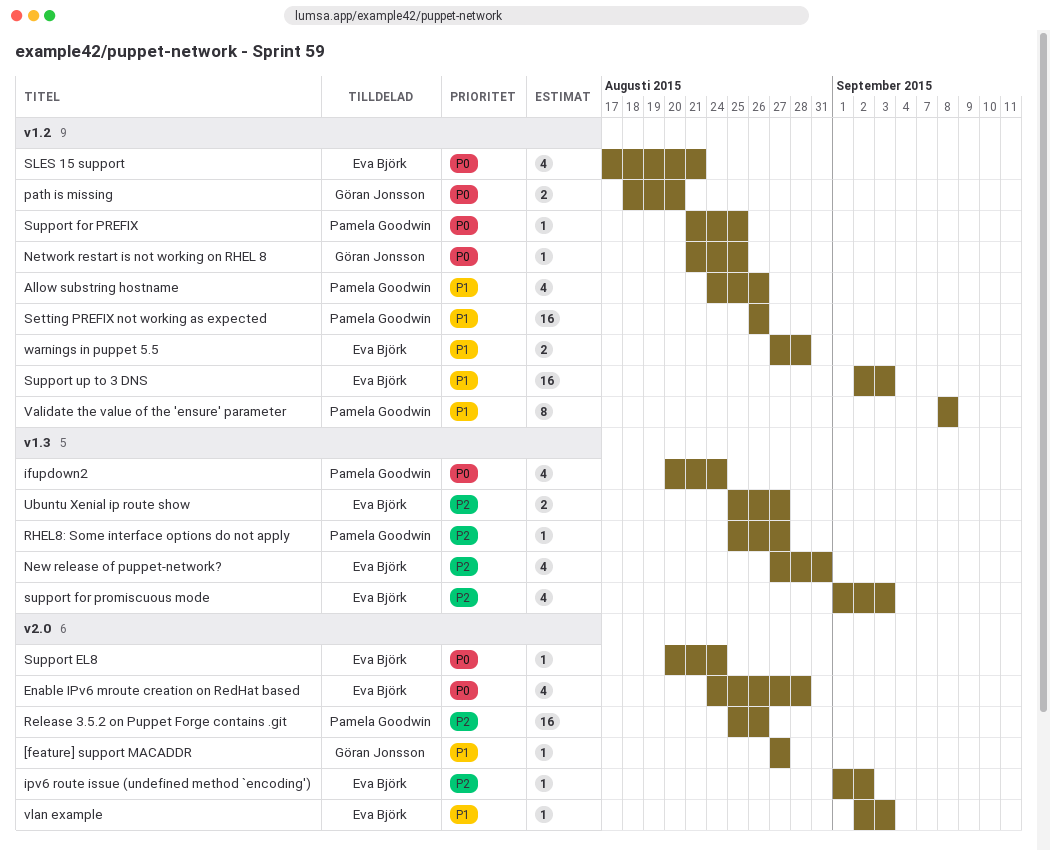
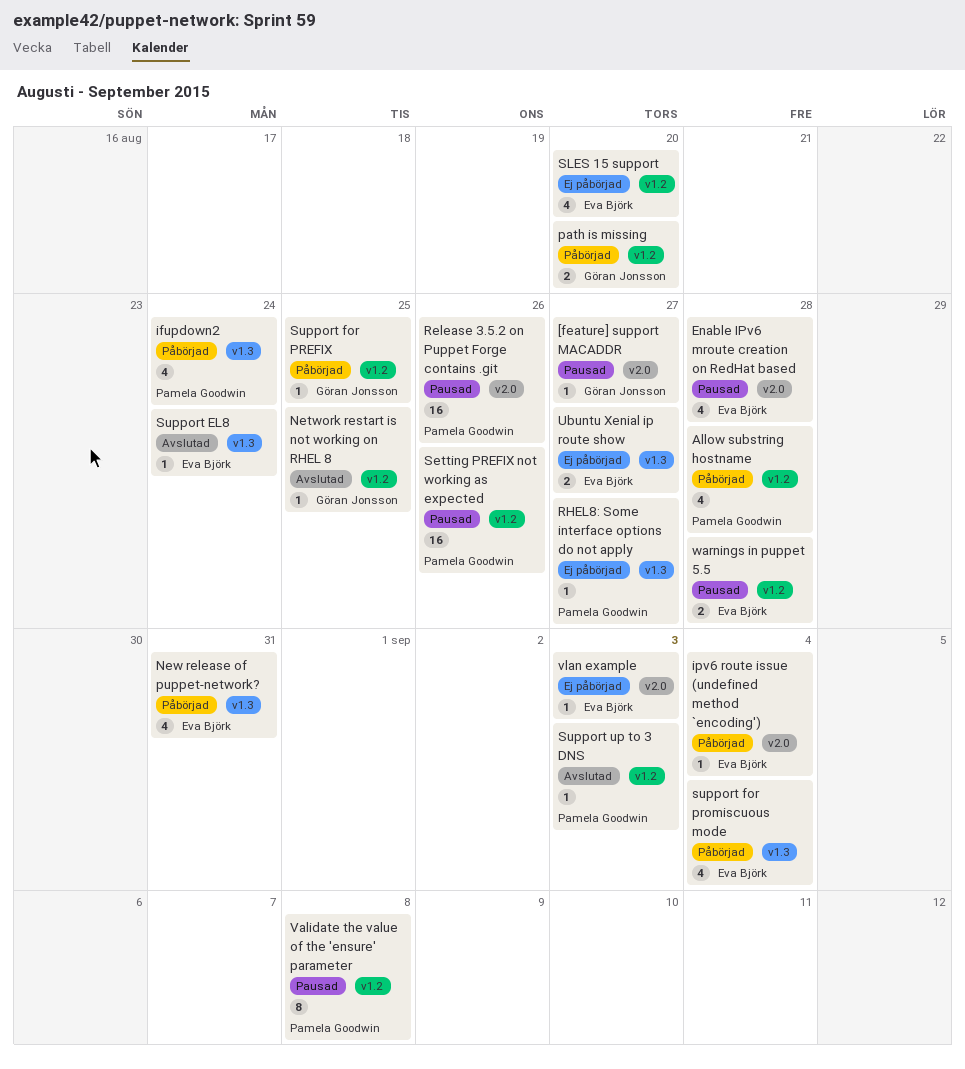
Allow substring hostname, due: Aug 26 -> Aug 28
ipv6 route issue (undefined method `encoding'), due: Sep 2 -> Sep 4
SLES 15 support, due: Aug 21 -> Aug 20
Support EL8, label: v2.0 -> v1.3
Support for PREFIX, owner: Pamela Goodwin -> Göran Jonsson
support for promiscuous mode, due: Sep 3 -> Sep 4
Support up to 3 DNS, owner: Eva Björk -> Pamela Goodwin
Support up to 3 DNS, estimate: 16 -> 1

